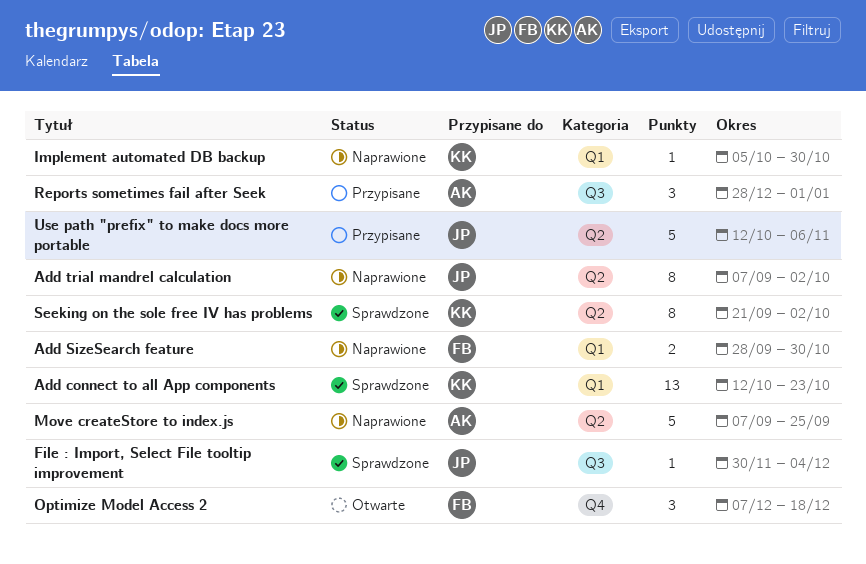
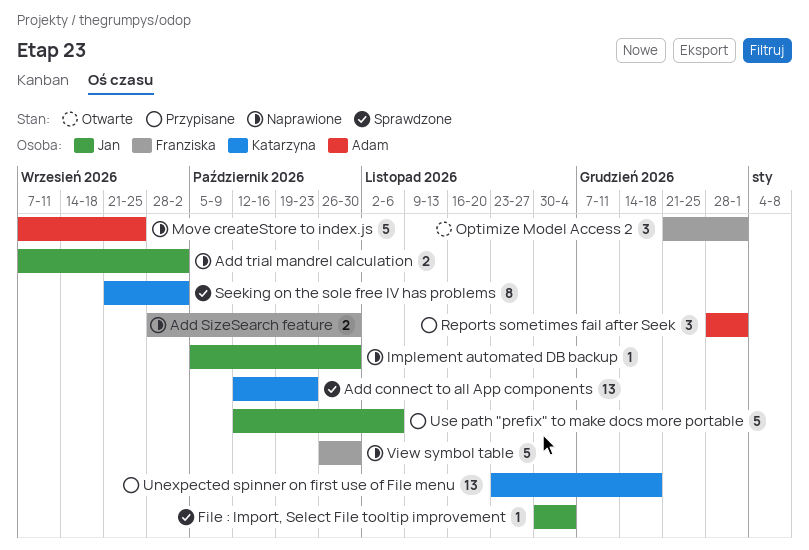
Add trial mandrel calculation, estimate: 8 -> 2
Implement automated DB backup, owner: Katarzyna -> Jan
Optimize Model Access 2, start: Dec 7 -> Dec 21
Optimize Model Access 2, due: Dec 18 -> Jan 1
Unexpected spinner on first use of File menu: none -> present
View symbol table: none -> present

